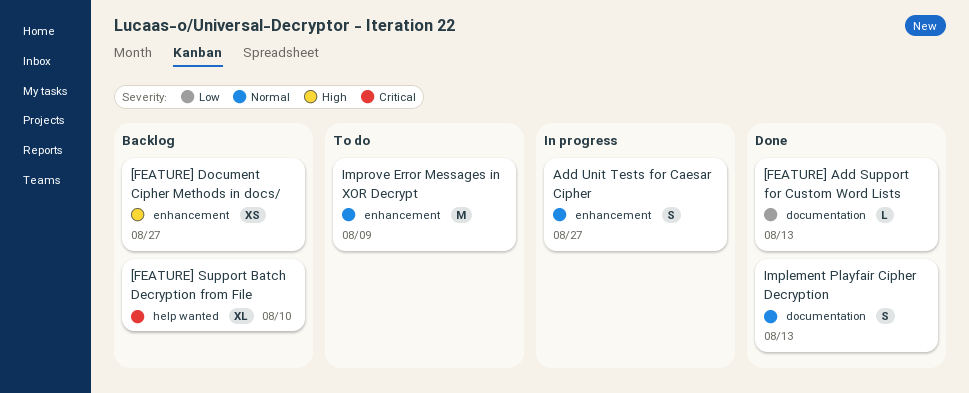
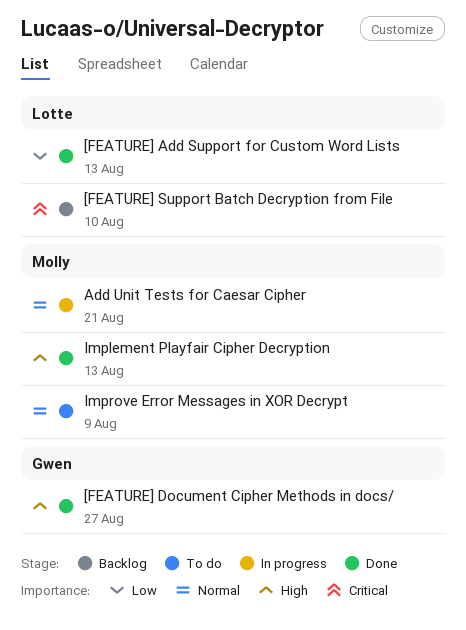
[FEATURE] Document Cipher Methods in docs/, status: Backlog -> Done
Add Unit Tests for Caesar Cipher, due: Aug 27 -> Aug 21
Implement Playfair Cipher Decryption, priority: Normal -> High

